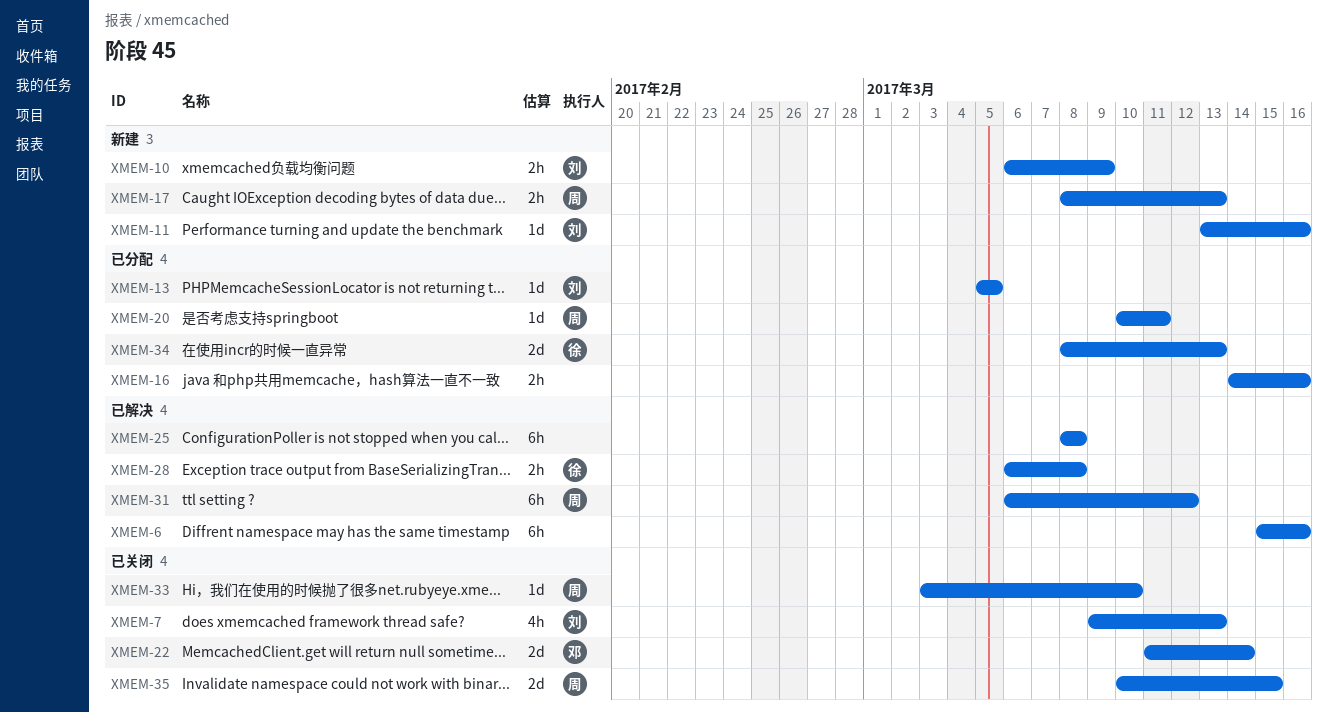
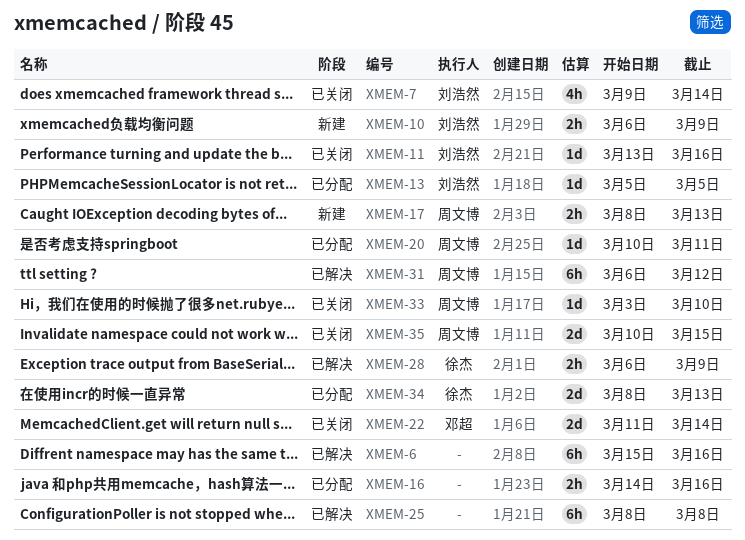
XMEM-7, due: Mar 13 -> Mar 14
XMEM-11, status: 新建 -> 已关闭
XMEM-28, due: Mar 8 -> Mar 9

